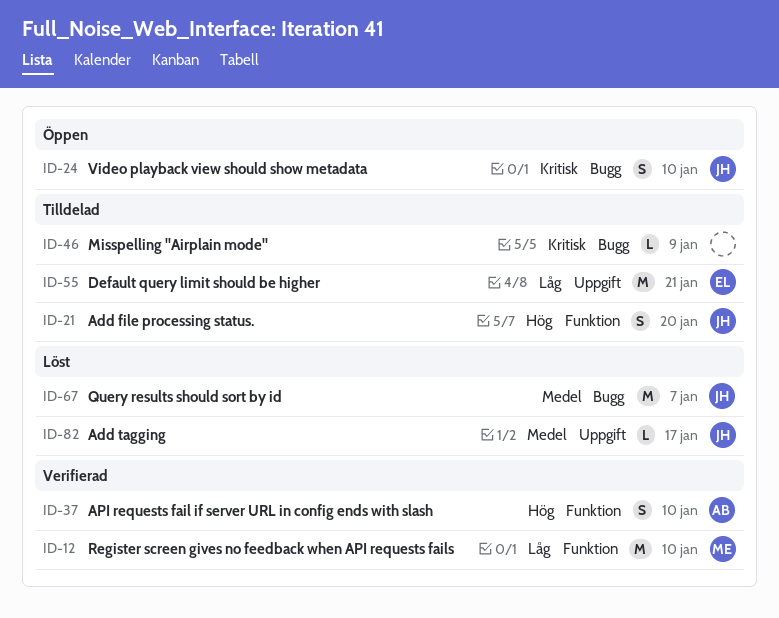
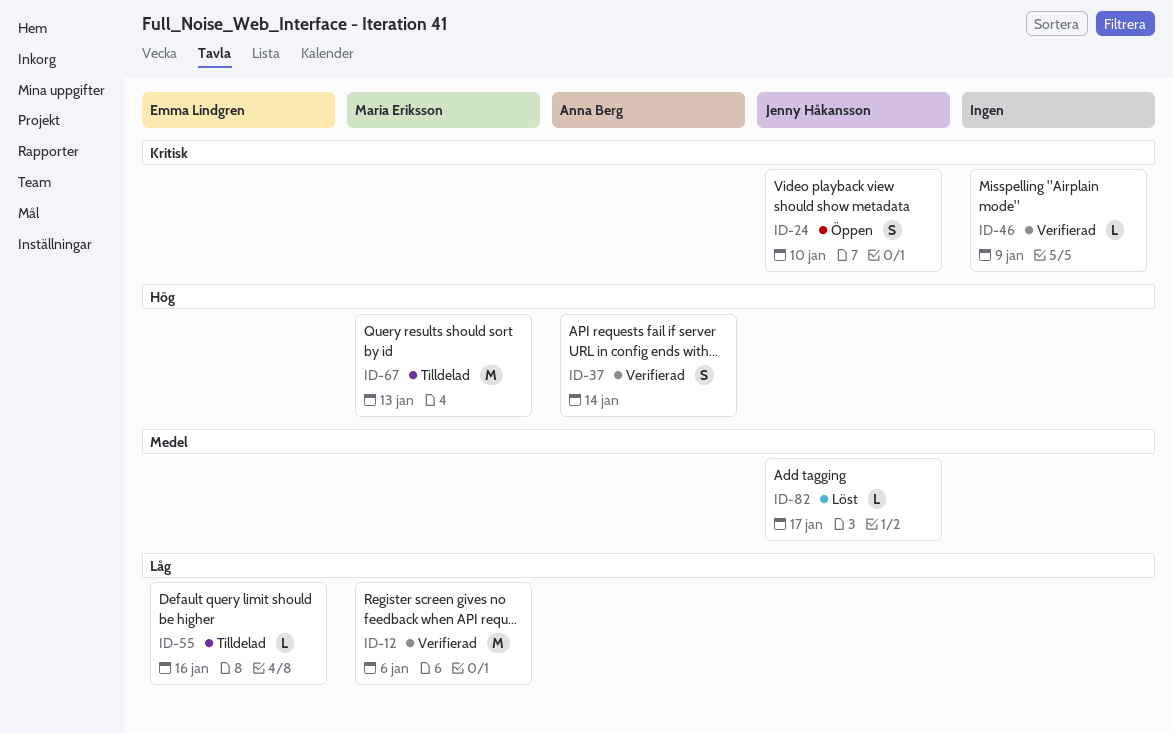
ID-12, due: Jan 10 -> Jan 6
ID-21: present -> none
ID-37, due: Jan 10 -> Jan 14
ID-46, status: Tilldelad -> Verifierad
ID-55, estimate: M -> L
ID-55, due: Jan 21 -> Jan 16
ID-67, status: Löst -> Tilldelad
ID-67, owner: Jenny Håkansson -> Maria Eriksson
ID-67, priority: Medel -> Hög
ID-67, due: Jan 7 -> Jan 13

